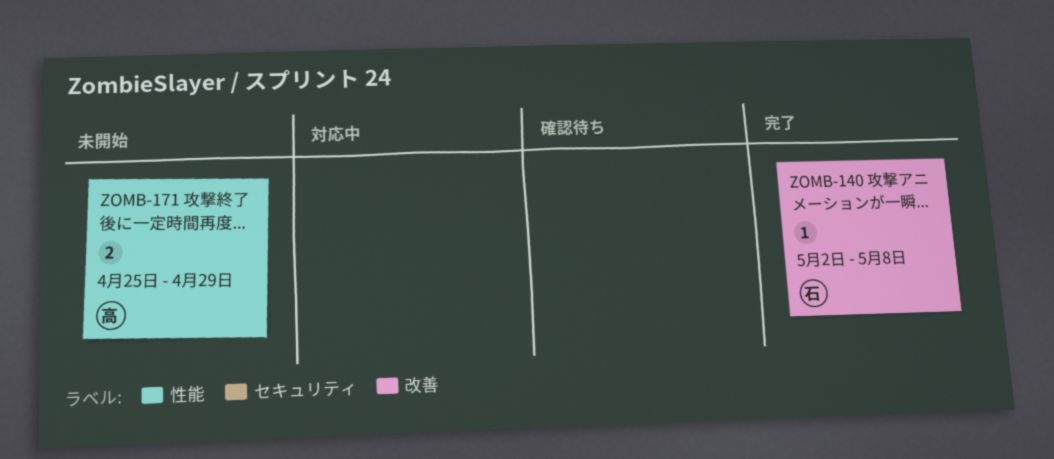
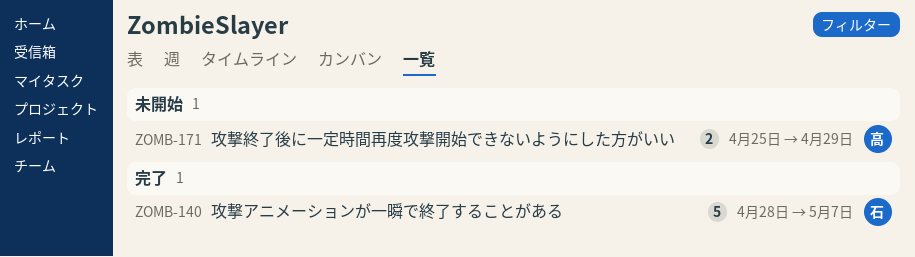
ZOMB-140, estimate: 1 -> 5
ZOMB-140, start: May 2 -> Apr 28
ZOMB-140, due: May 8 -> May 7

